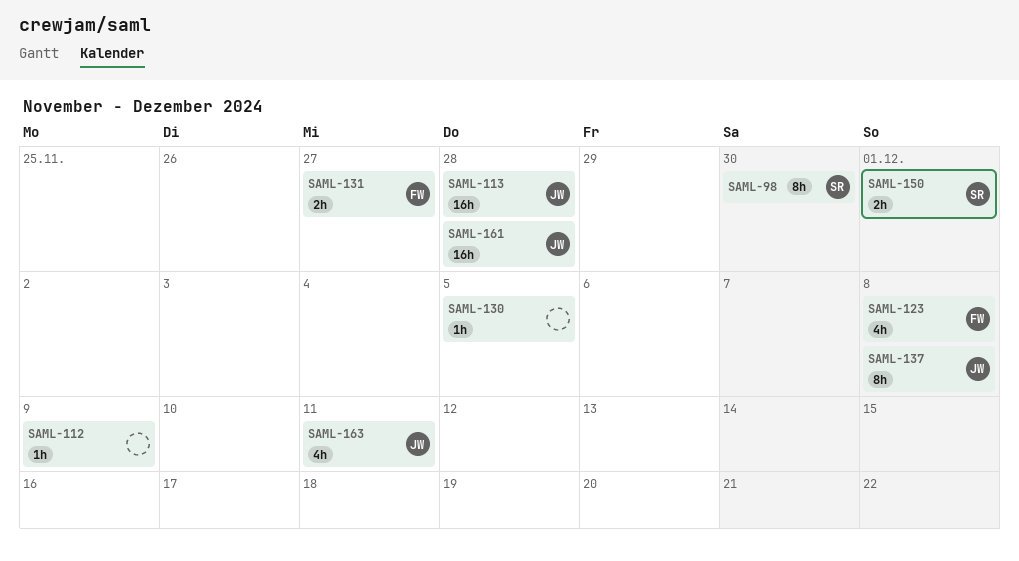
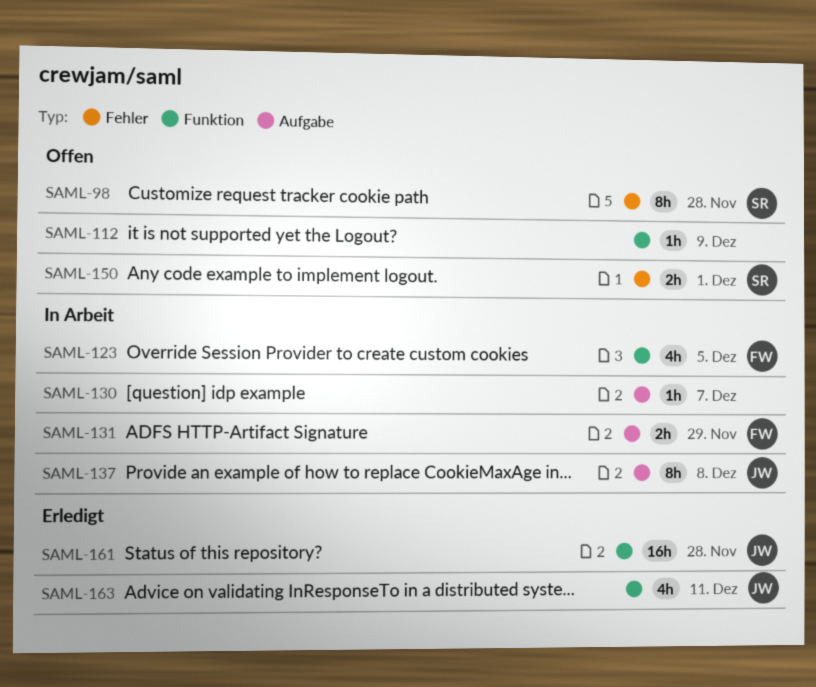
SAML-98, due: Nov 30 -> Nov 28
SAML-113: present -> none
SAML-123, due: Dec 8 -> Dec 5
SAML-130, due: Dec 5 -> Dec 7
SAML-131, due: Nov 27 -> Nov 29

